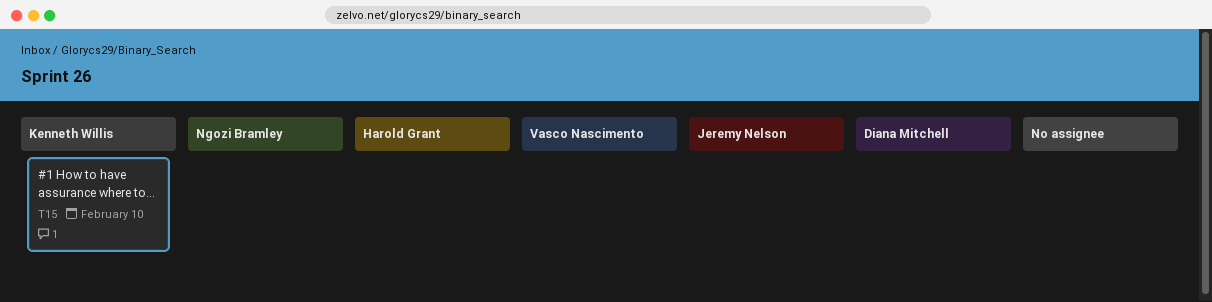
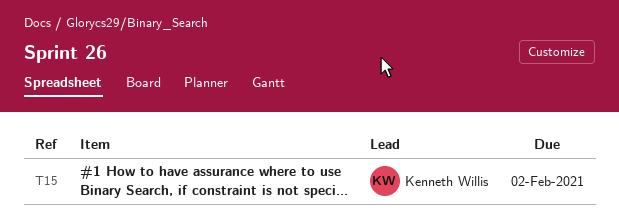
T15, due: Feb 10 -> Feb 2

